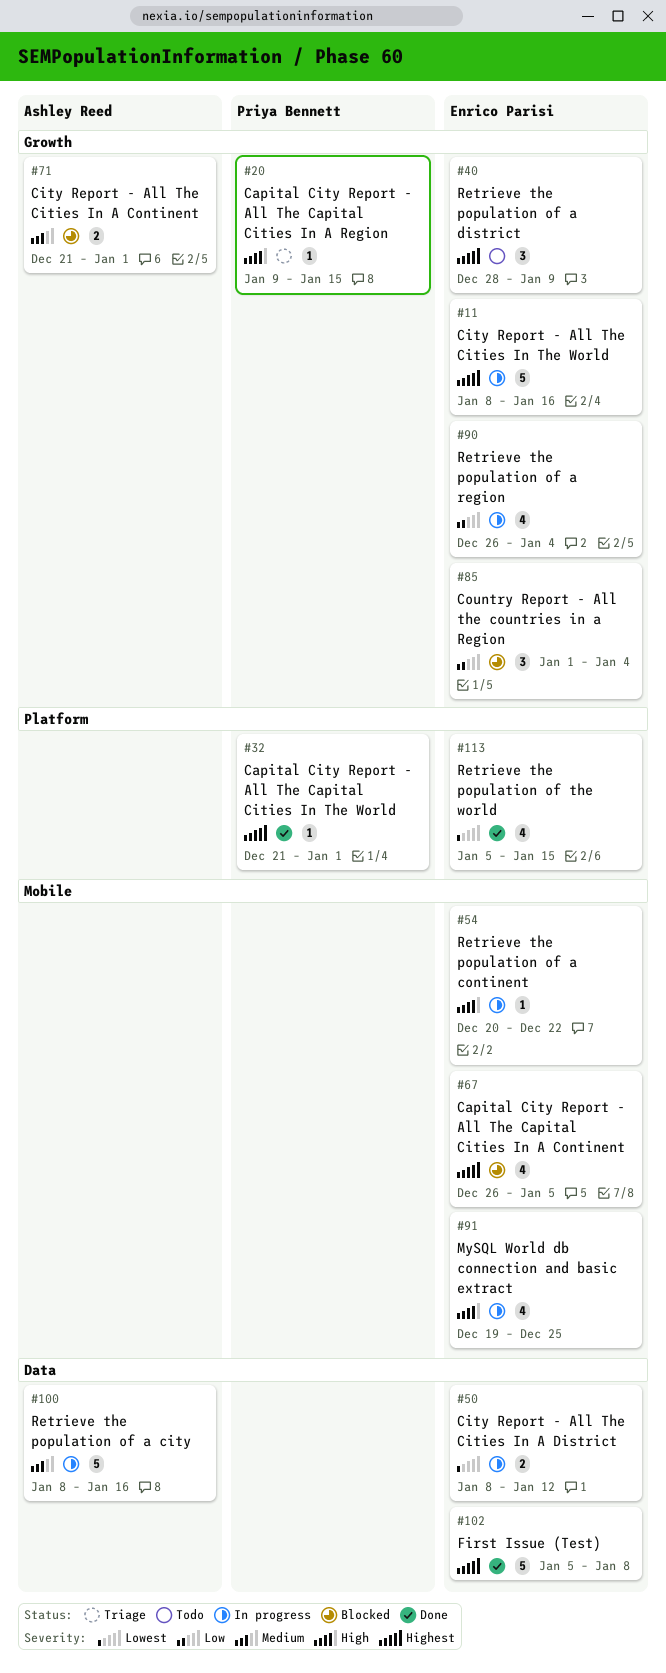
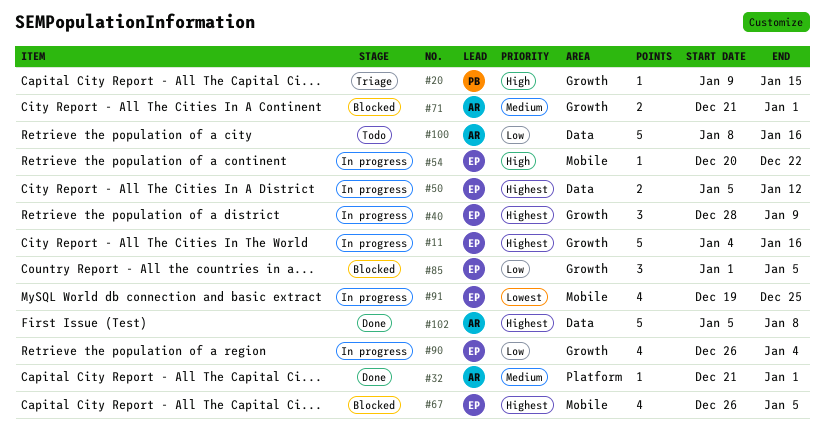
#11, start: Jan 8 -> Jan 4
#32, owner: Priya Bennett -> Ashley Reed
#32, priority: Highest -> Medium
#40, status: Todo -> In progress
#50, priority: Lowest -> Highest
#50, start: Jan 8 -> Jan 5
#85, due: Jan 4 -> Jan 5
#91, priority: High -> Lowest
#100, status: In progress -> Todo
#100, priority: Medium -> Low
#102, owner: Enrico Parisi -> Ashley Reed
#113: present -> none

